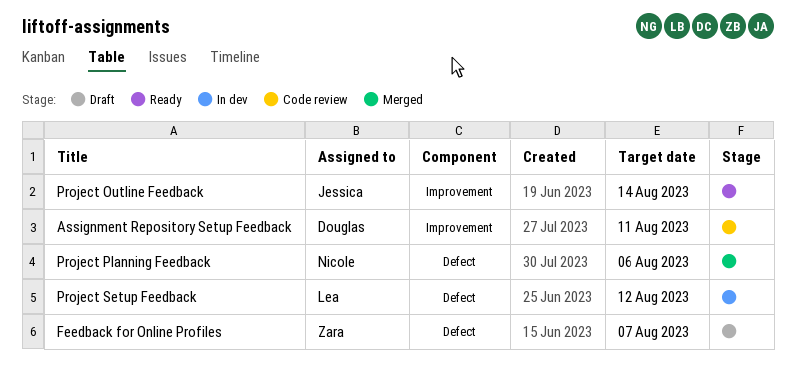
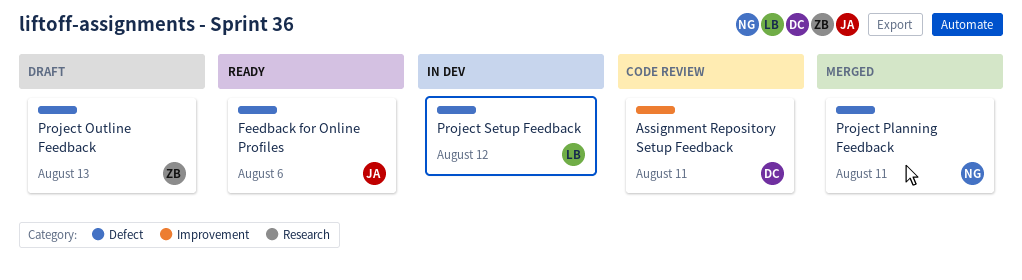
Feedback for Online Profiles, status: Draft -> Ready
Feedback for Online Profiles, owner: Zara -> Jessica
Feedback for Online Profiles, due: Aug 7 -> Aug 6
Project Outline Feedback, status: Ready -> Draft
Project Outline Feedback, owner: Jessica -> Zara
Project Outline Feedback, label: Improvement -> Defect
Project Outline Feedback, due: Aug 14 -> Aug 13
Project Planning Feedback, due: Aug 6 -> Aug 11

